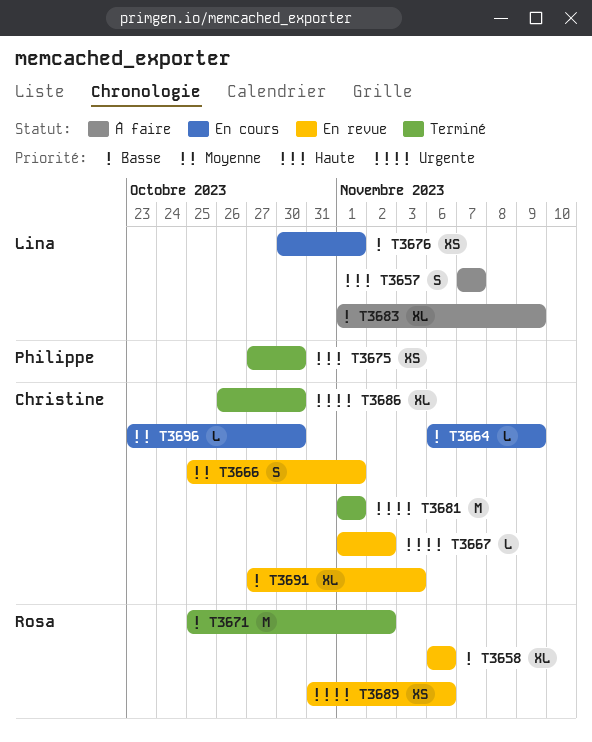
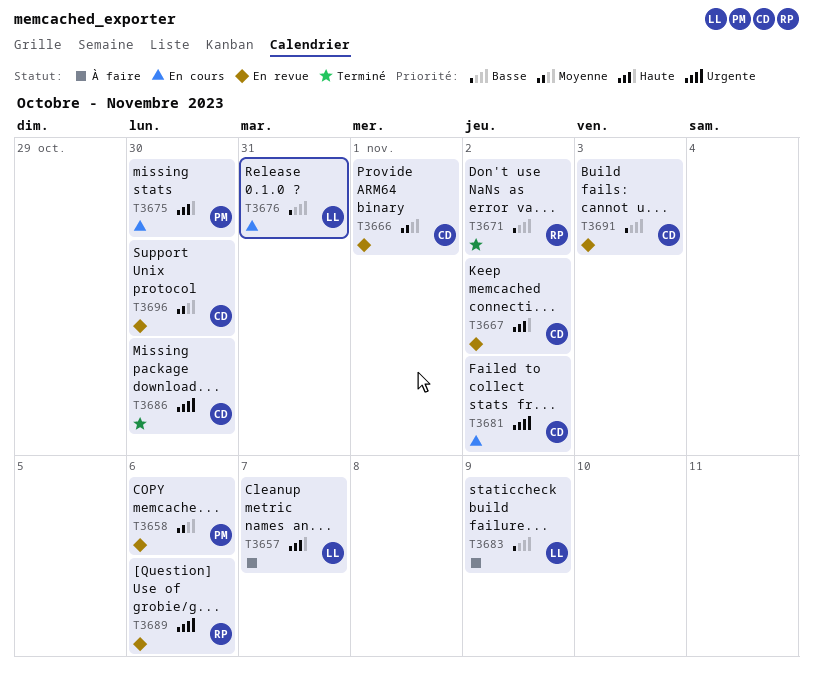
T3658, owner: Rosa -> Philippe
T3658, priority: Basse -> Moyenne
T3664: present -> none
T3667, priority: Urgente -> Haute
T3675, status: Terminé -> En cours
T3676, due: Nov 1 -> Oct 31
T3681, status: Terminé -> En cours
T3681, due: Nov 1 -> Nov 2
T3696, status: En cours -> En revue

